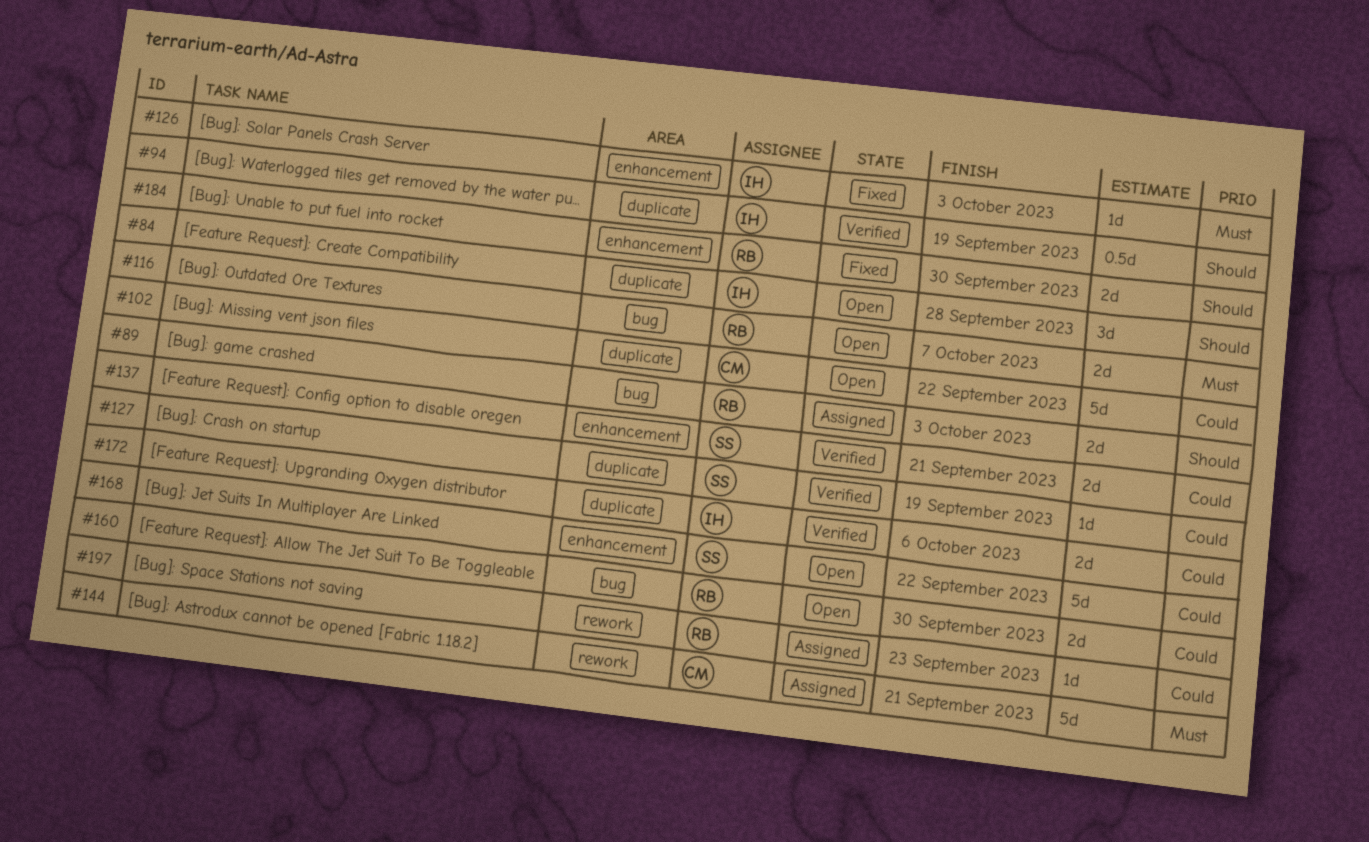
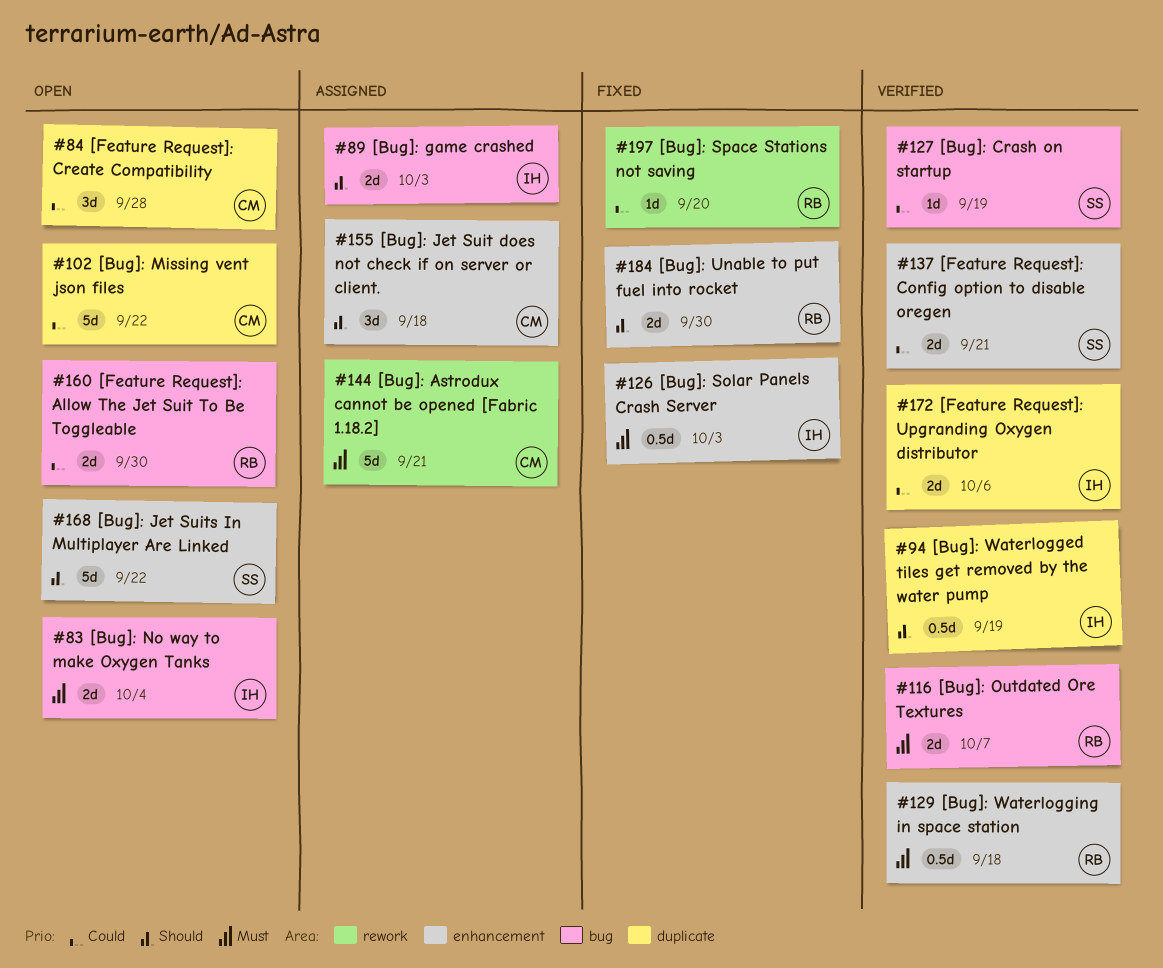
#83: none -> present
#84, owner: IH -> CM
#84, priority: Should -> Could
#89, owner: RB -> IH
#116, status: Open -> Verified
#126, estimate: 1d -> 0.5d
#127, label: duplicate -> bug
#129: none -> present
#155: none -> present
#168, priority: Could -> Should
#197, status: Assigned -> Fixed
#197, due: Sep 23 -> Sep 20

